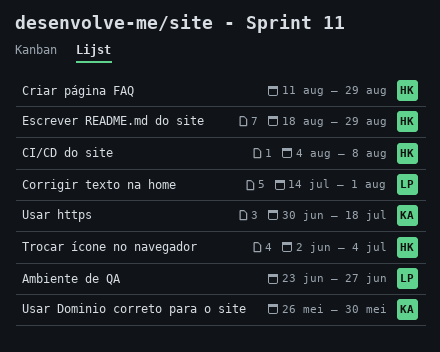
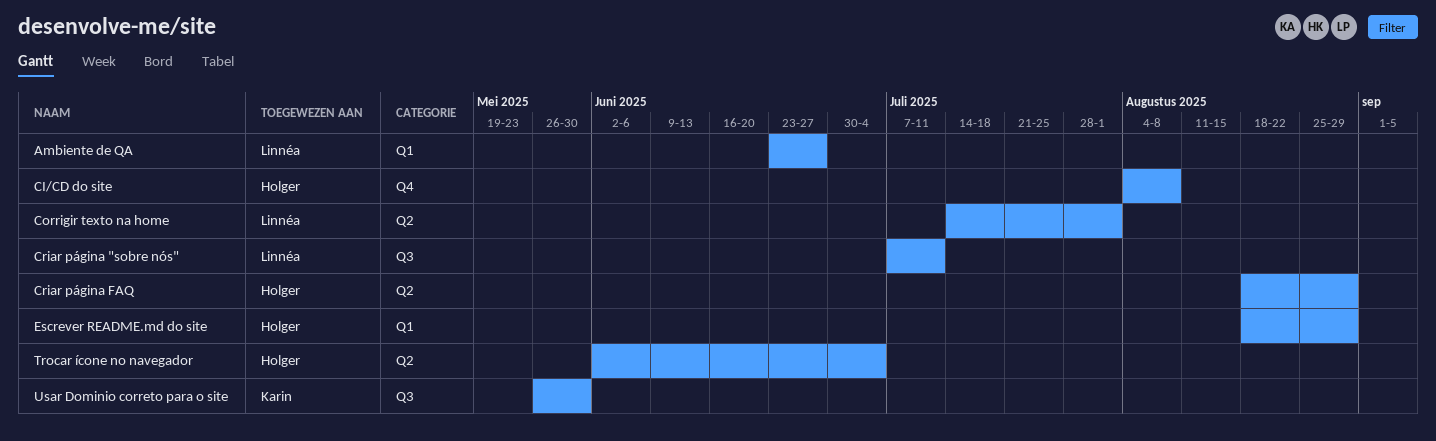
Criar página "sobre nós": none -> present
Criar página FAQ, start: Aug 11 -> Aug 18
Usar https: present -> none

